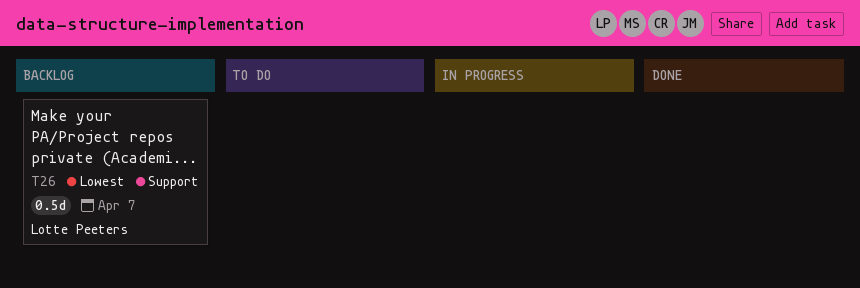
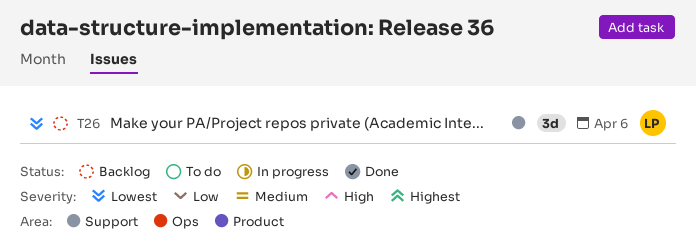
T26, estimate: 0.5d -> 3d
T26, due: Apr 7 -> Apr 6

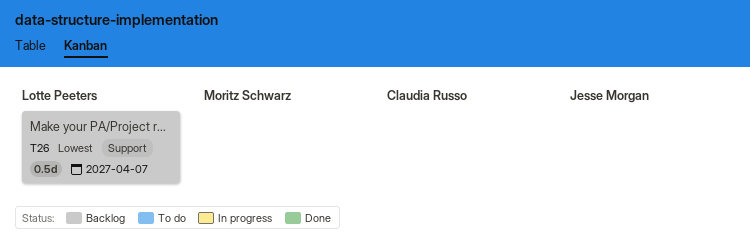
T26, estimate: 3d -> 0.5d
T26, due: Apr 6 -> Apr 7

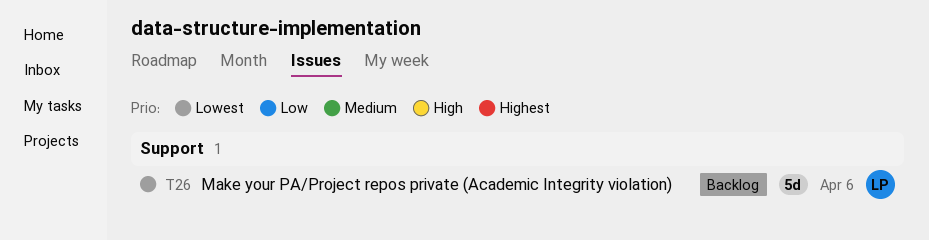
T26, estimate: 0.5d -> 5d
T26, due: Apr 7 -> Apr 6

